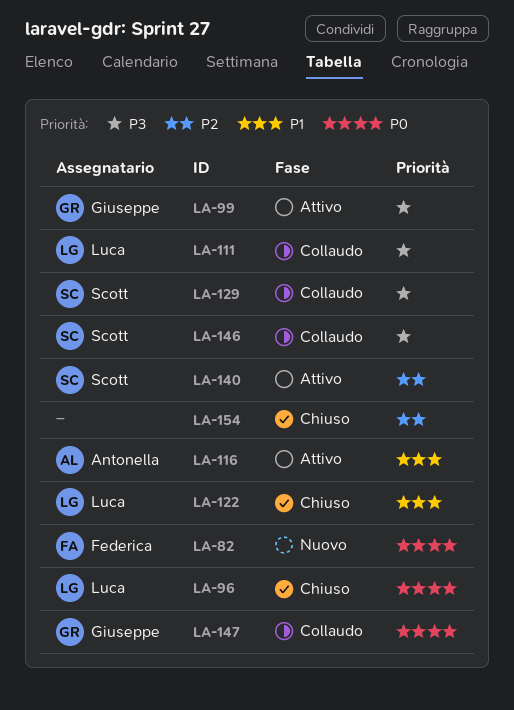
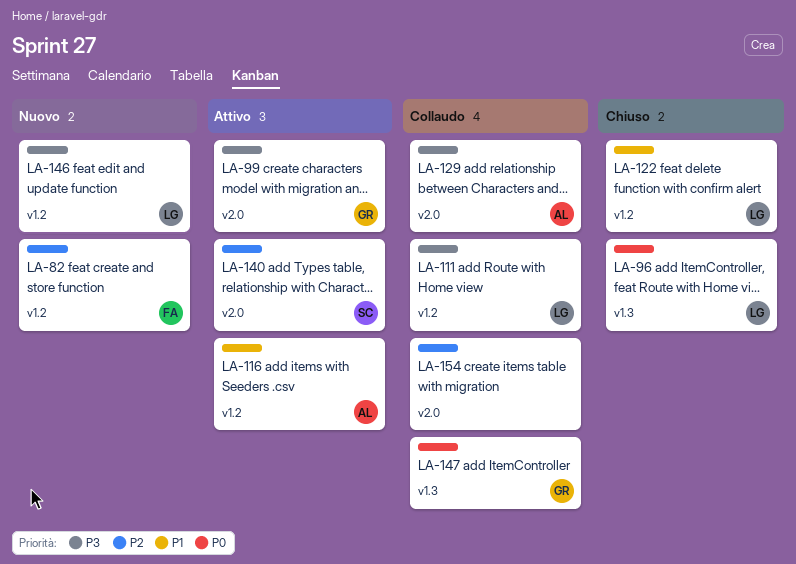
LA-82, priority: P0 -> P2
LA-129, owner: Scott -> Antonella
LA-146, status: Collaudo -> Nuovo
LA-146, owner: Scott -> Luca
LA-154, status: Chiuso -> Collaudo

